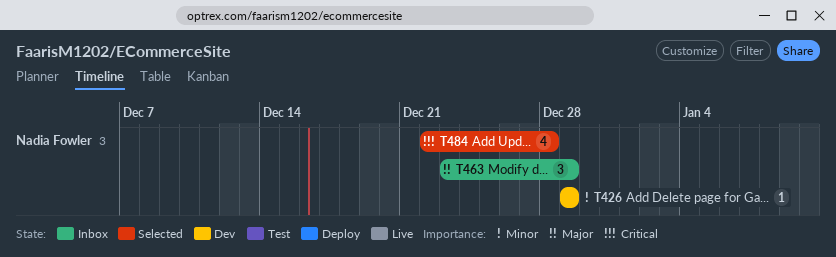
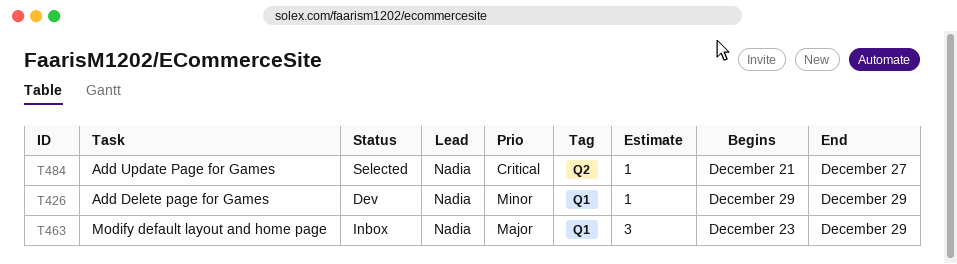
T484, estimate: 4 -> 1
T484, start: Dec 22 -> Dec 21
T484, due: Dec 28 -> Dec 27

